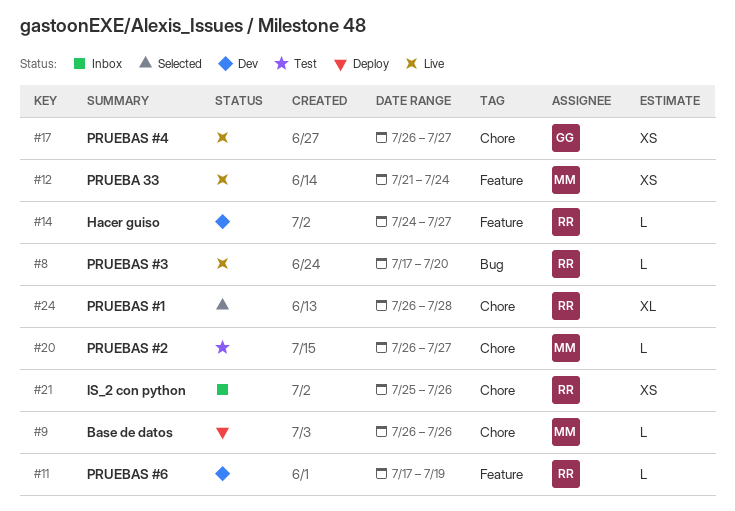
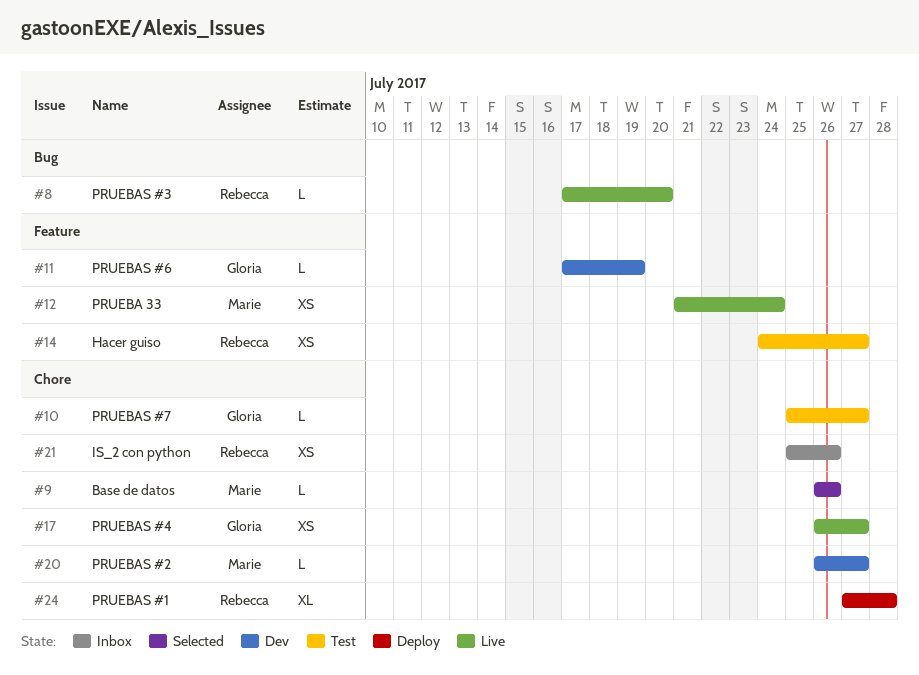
#9, status: Deploy -> Selected
#10: none -> present
#11, owner: Rebecca -> Gloria
#14, status: Dev -> Test
#14, estimate: L -> XS
#20, status: Test -> Dev
#24, status: Selected -> Deploy
#24, start: Jul 26 -> Jul 27

